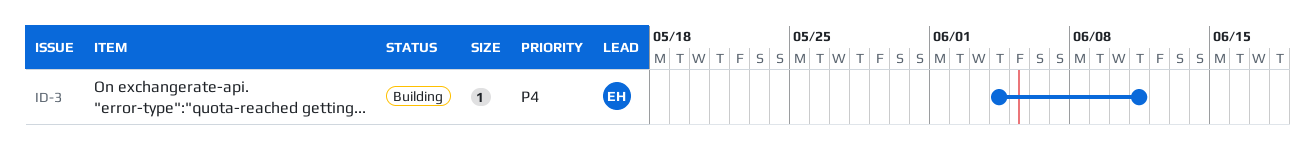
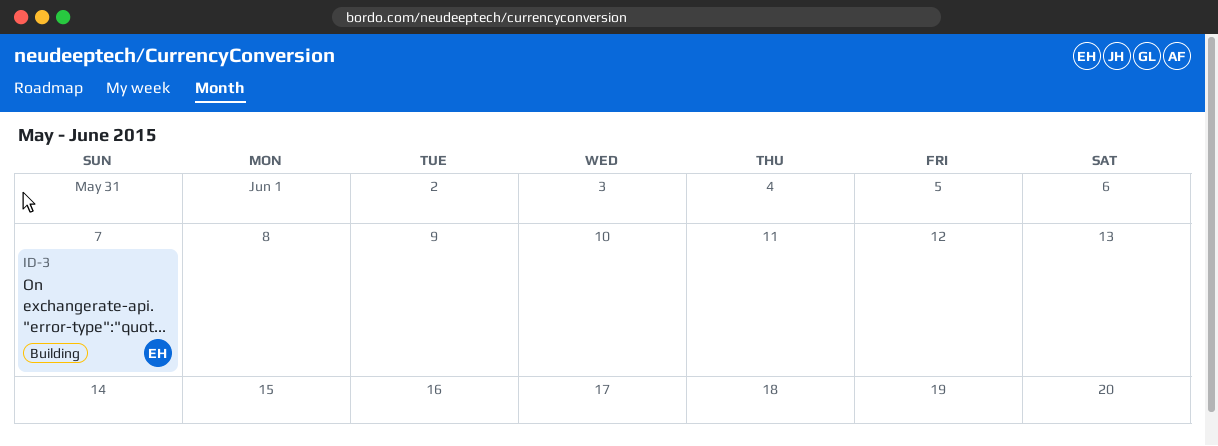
ID-3, due: Jun 11 -> Jun 7

